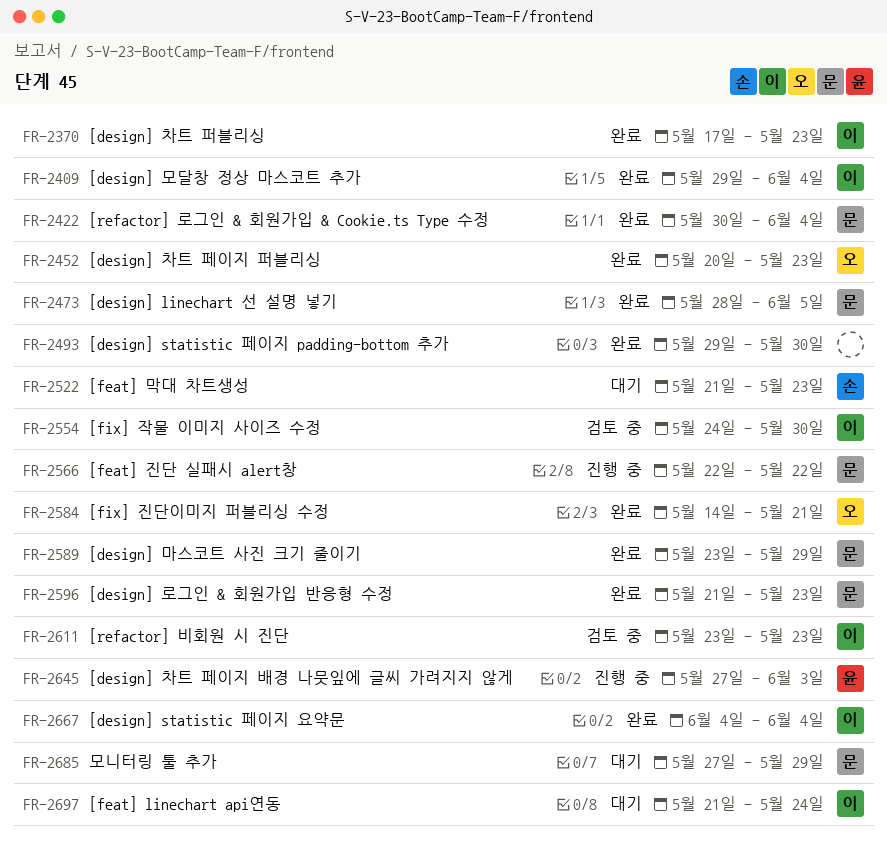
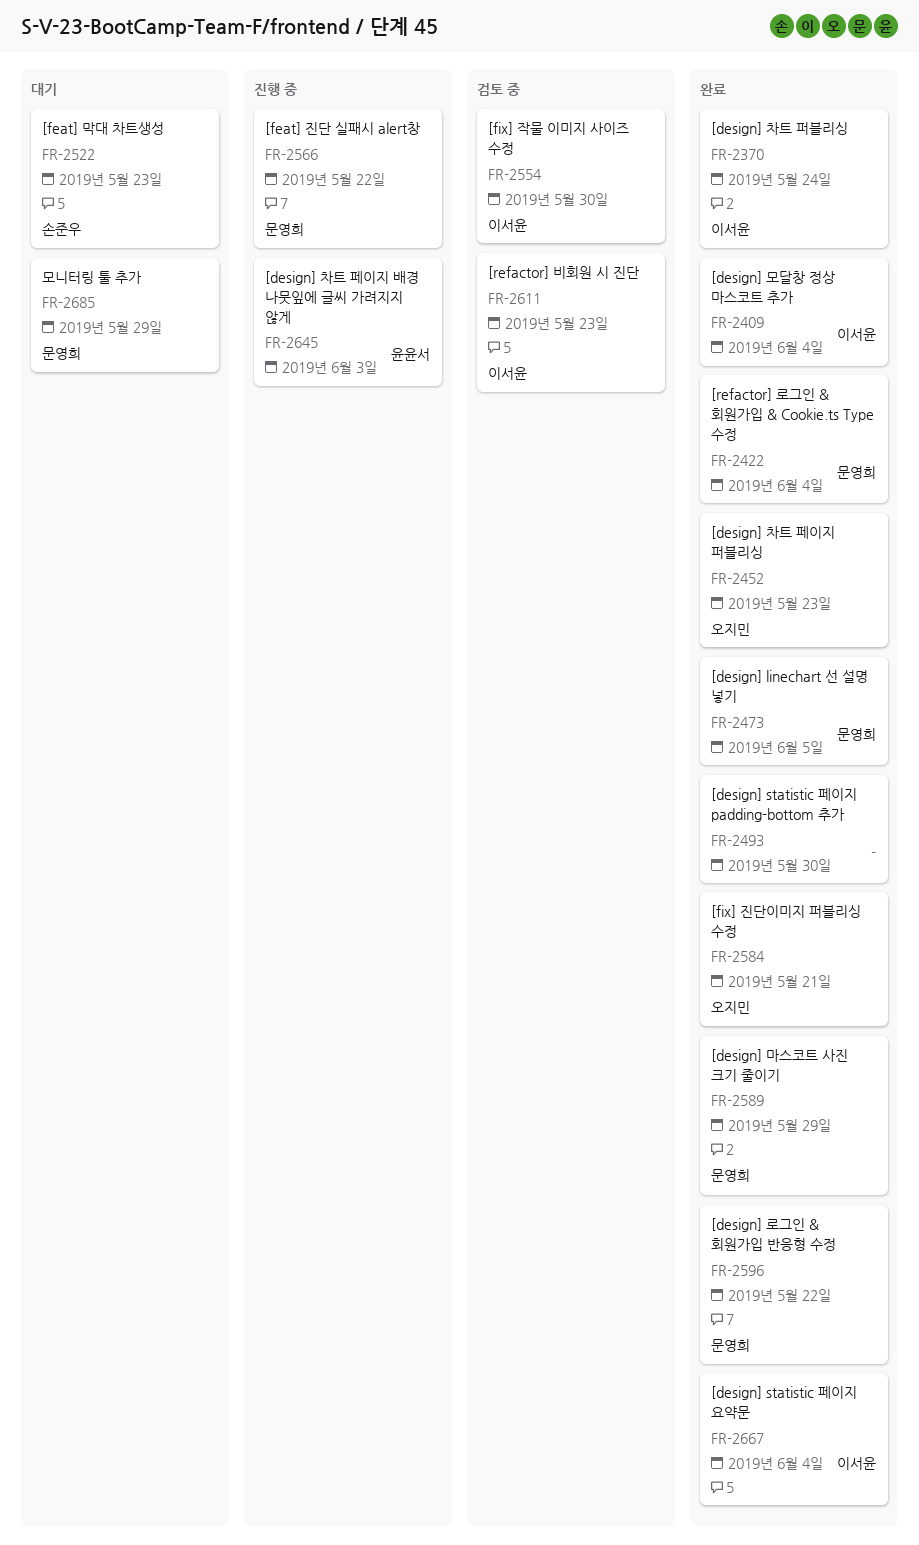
FR-2370, due: May 23 -> May 24
FR-2596, due: May 23 -> May 22
FR-2697: present -> none

